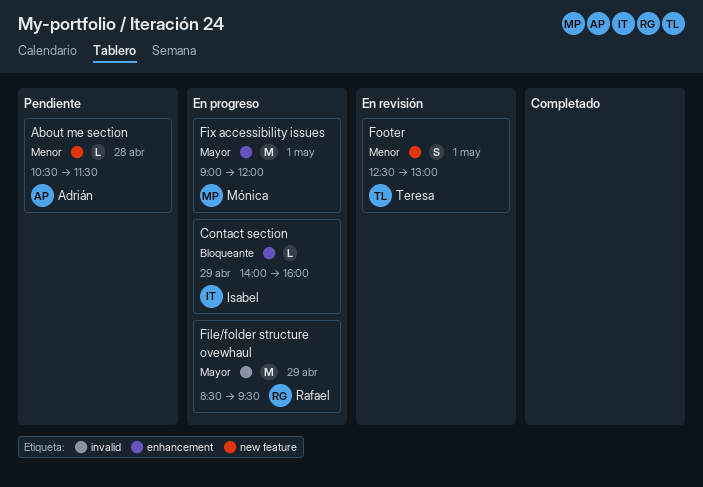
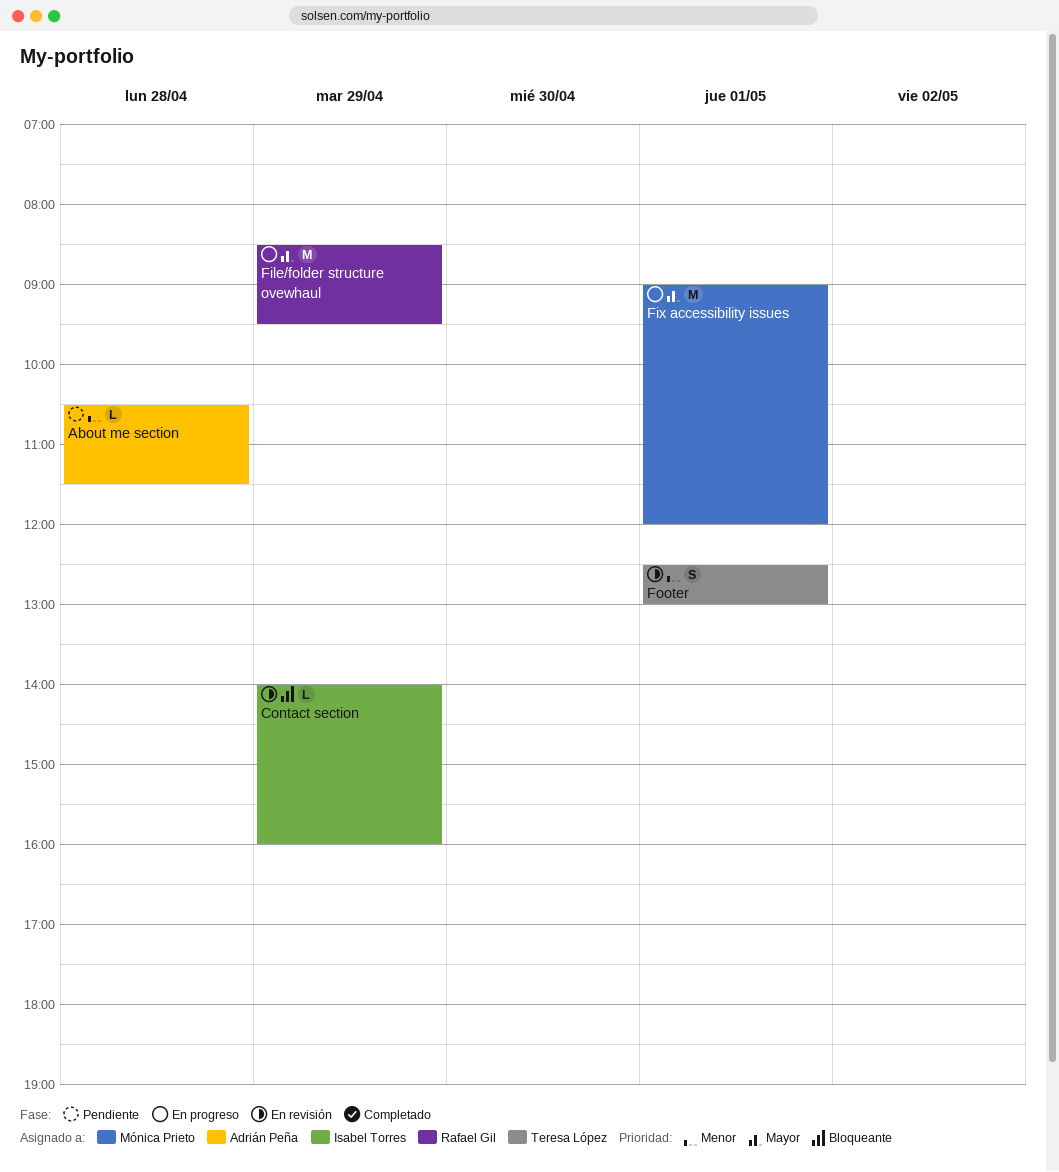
Contact section, status: En progreso -> En revisión

